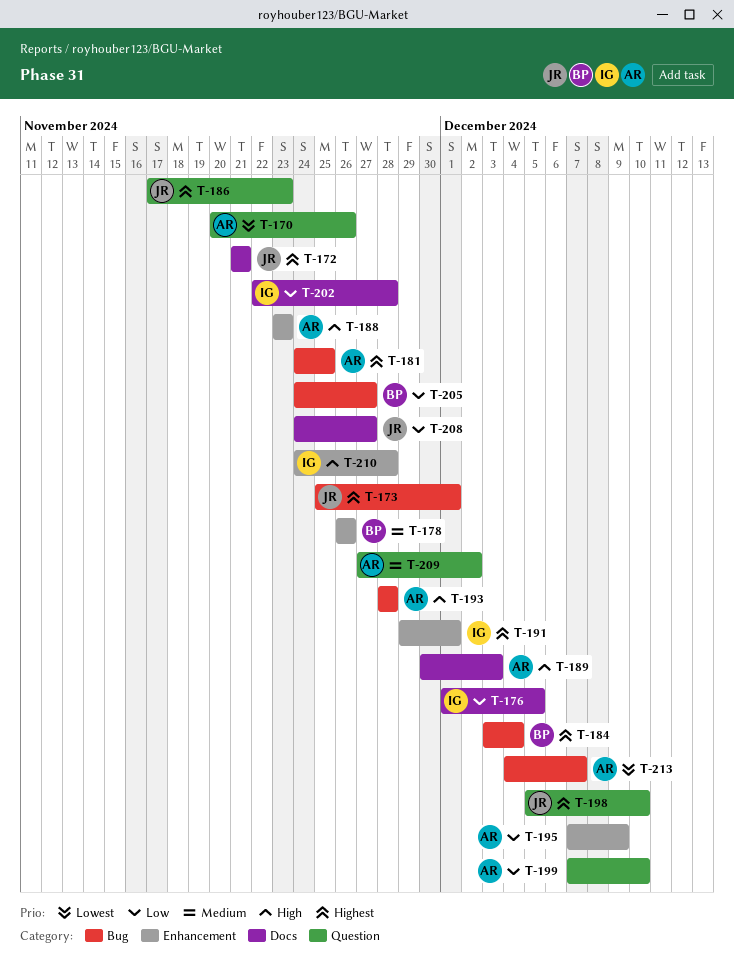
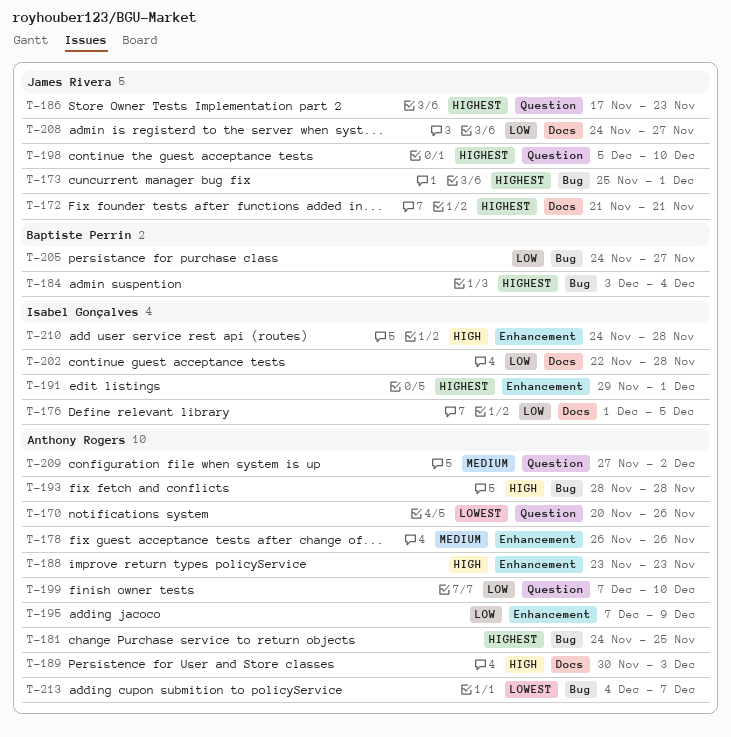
T-178, owner: Baptiste Perrin -> Anthony Rogers

